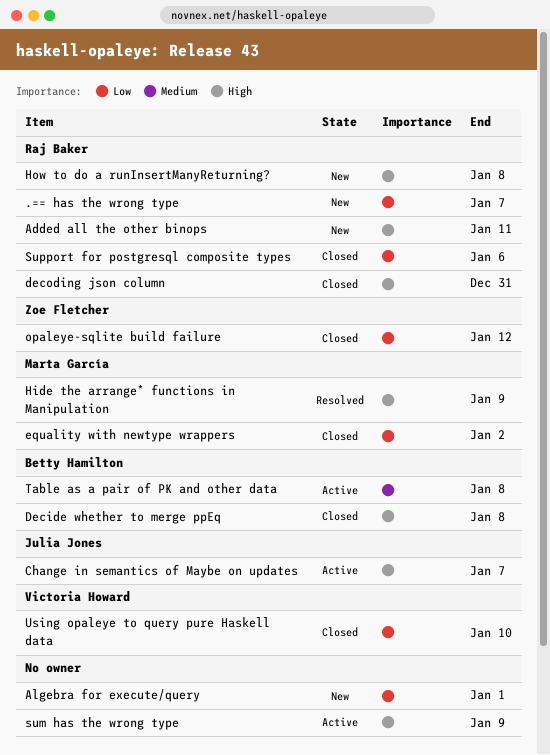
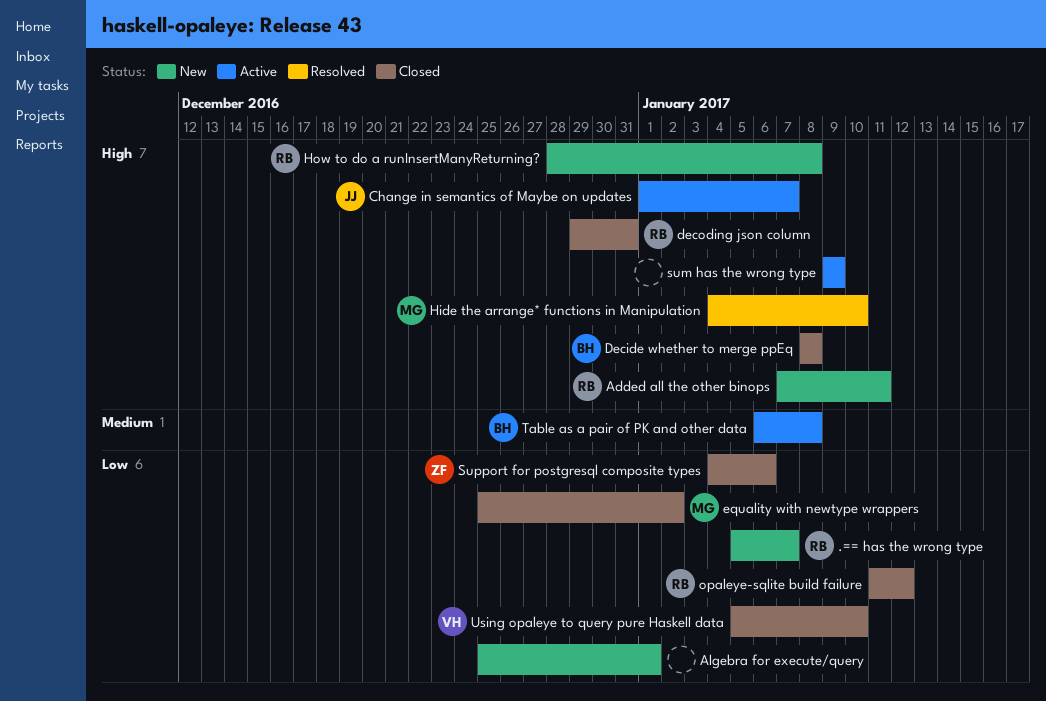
Hide the arrange* functions in Manipulation, due: Jan 9 -> Jan 10
opaleye-sqlite build failure, owner: Zoe Fletcher -> Raj Baker
Support for postgresql composite types, owner: Raj Baker -> Zoe Fletcher

